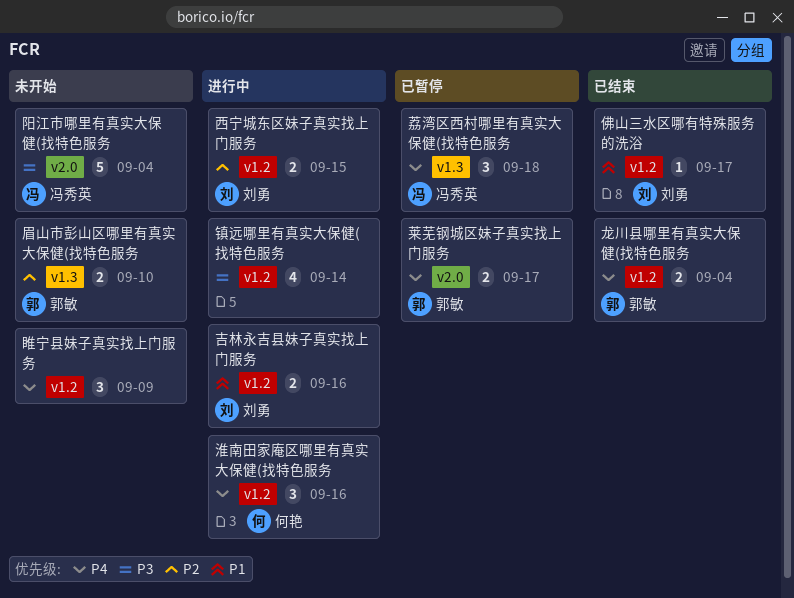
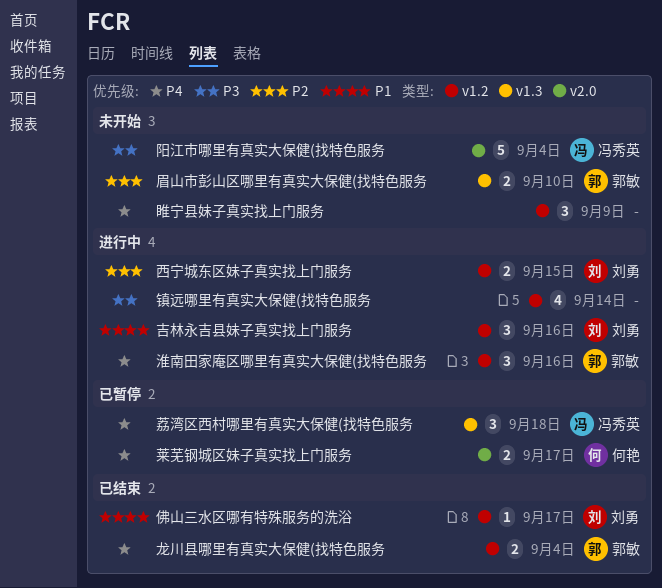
吉林永吉县妹子真实找上门服务, estimate: 2 -> 3
淮南田家庵区哪里有真实大保健(找特色服务, owner: 何艳 -> 郭敏
莱芜钢城区妹子真实找上门服务, owner: 郭敏 -> 何艳

